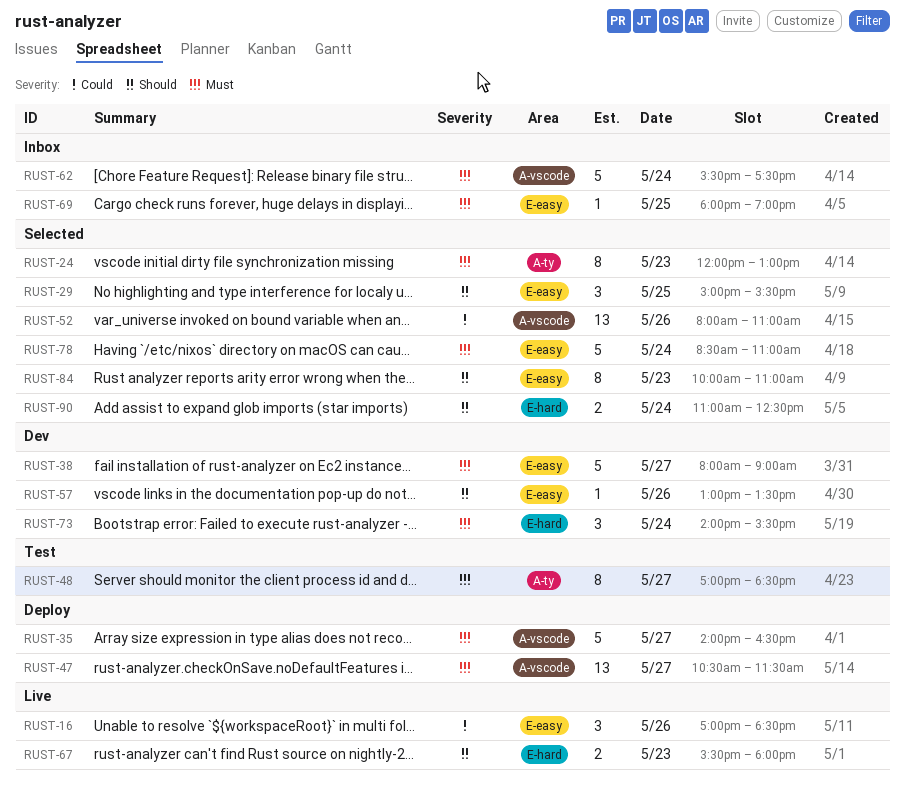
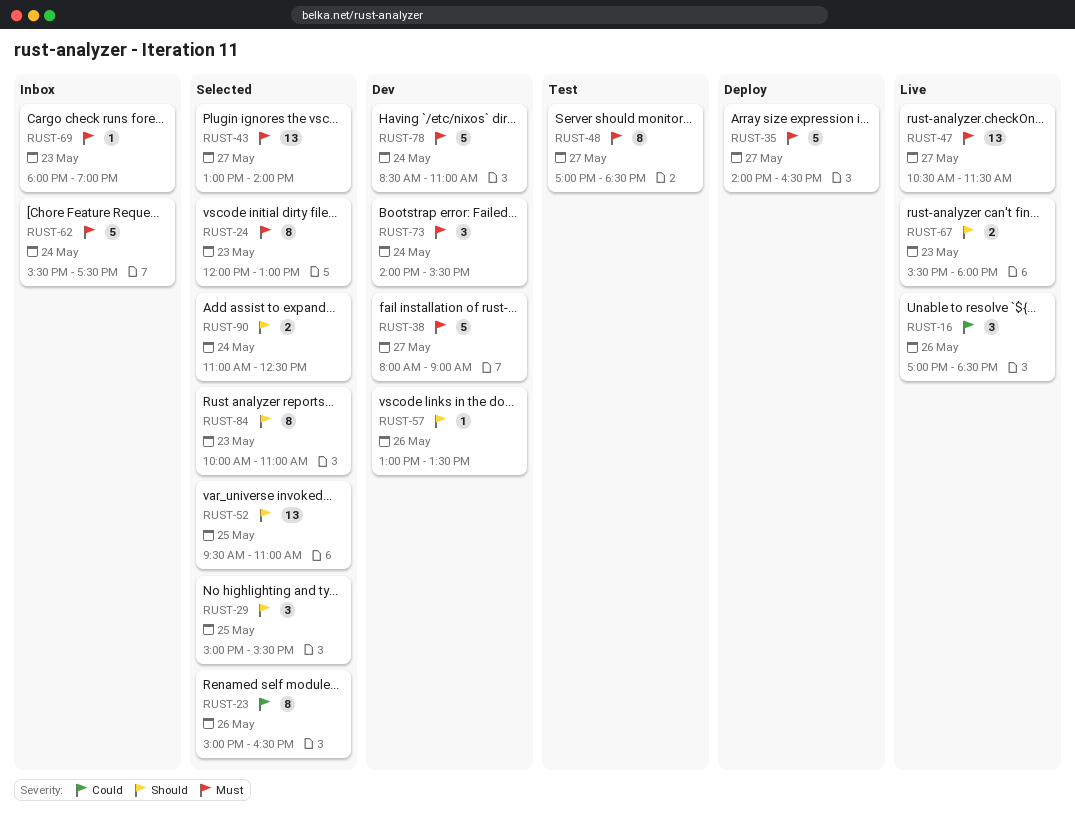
RUST-23: none -> present
RUST-43: none -> present
RUST-47, status: Deploy -> Live
RUST-52, priority: Could -> Should
RUST-52, day: May 26 -> May 25
RUST-52, begins: 08:00 -> 09:30
RUST-69, day: May 25 -> May 23
RUST-78, status: Selected -> Dev

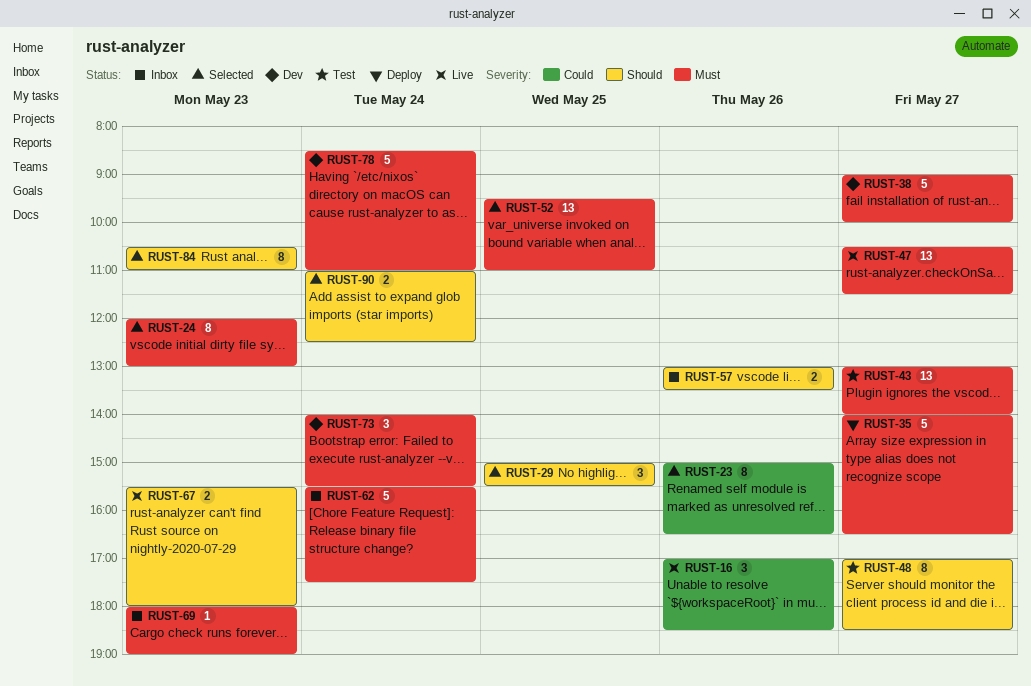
RUST-38, begins: 08:00 -> 09:00
RUST-38, ends: 09:00 -> 10:00
RUST-43, status: Selected -> Test
RUST-48, priority: Must -> Should
RUST-52, priority: Should -> Must
RUST-57, status: Dev -> Inbox
RUST-57, estimate: 1 -> 2
RUST-84, begins: 10:00 -> 10:30

